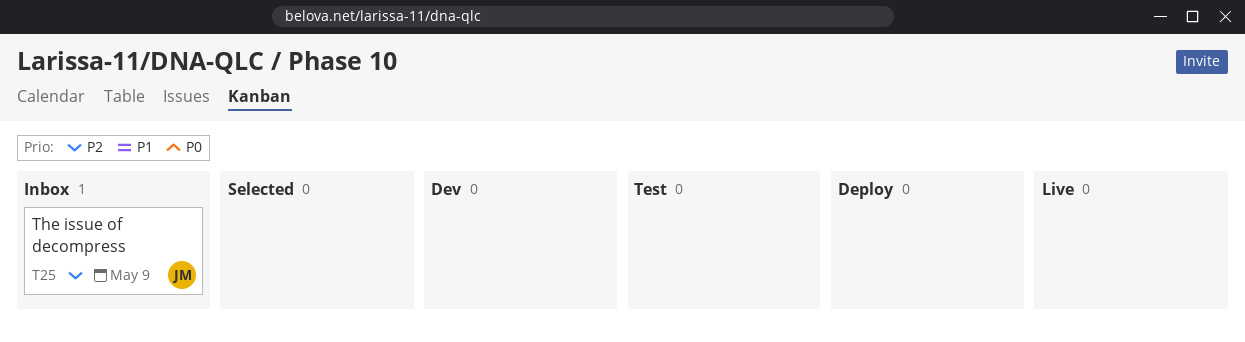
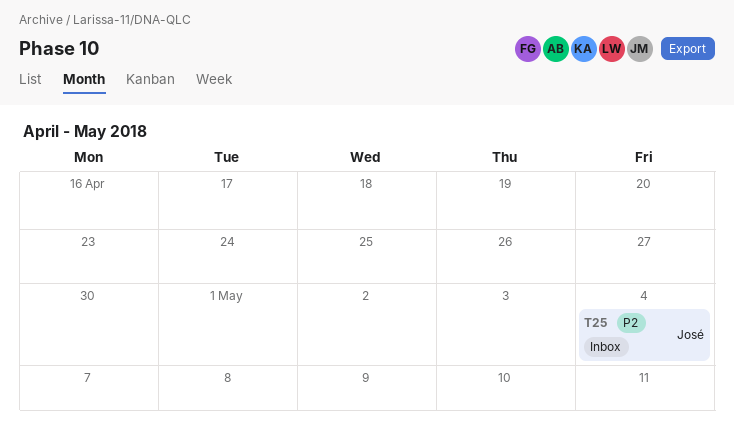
T25, due: May 9 -> May 4

